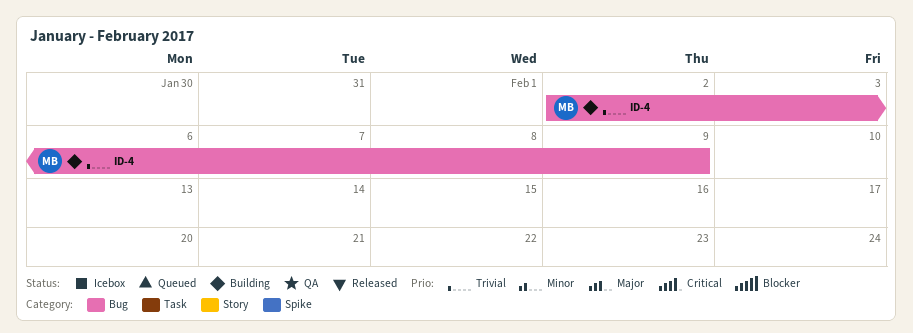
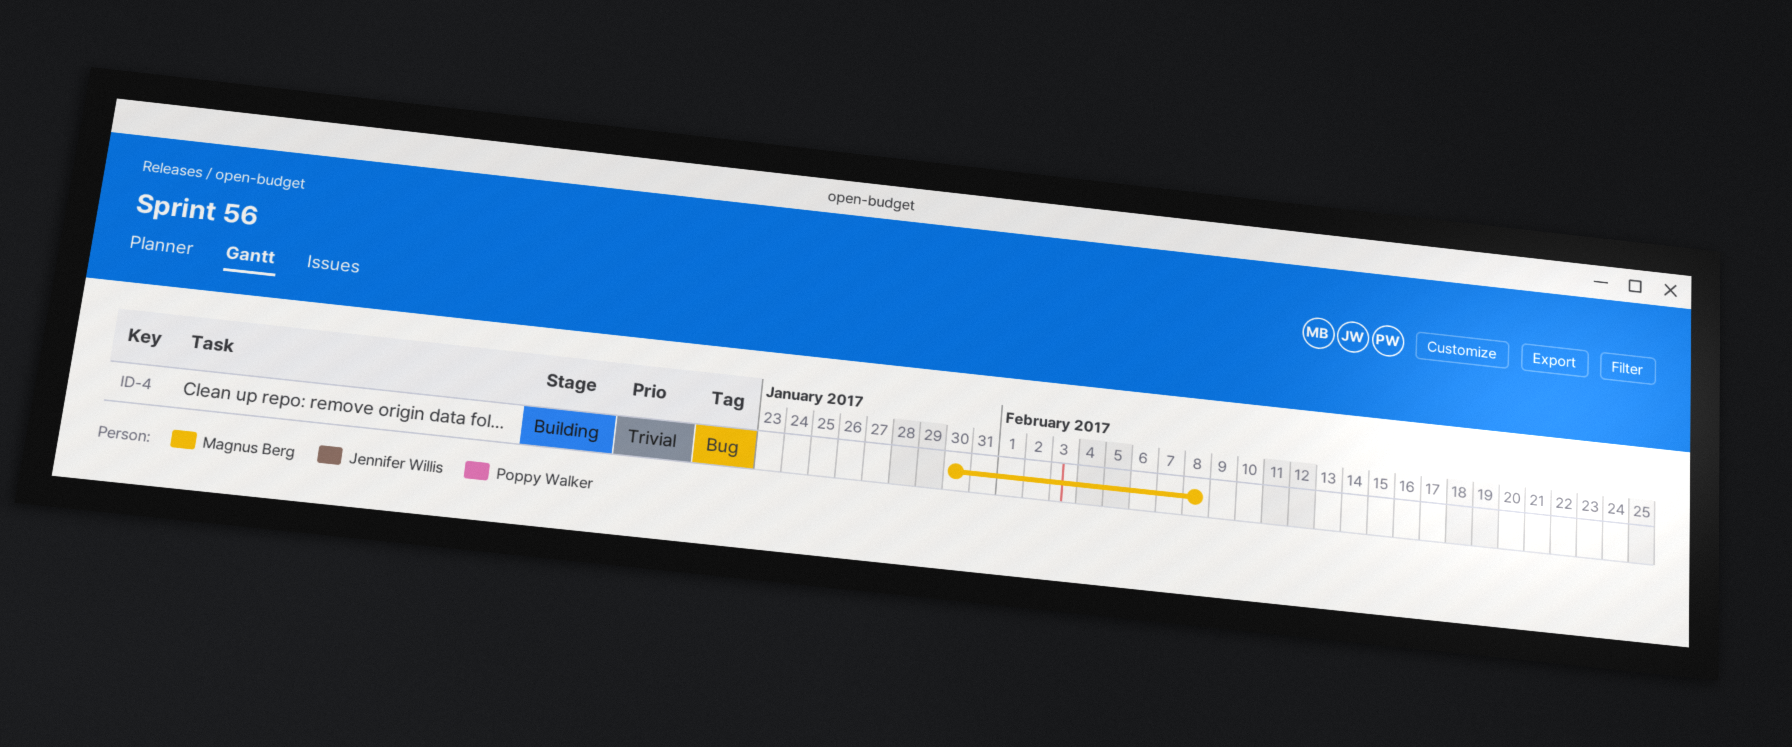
ID-4, start: Feb 2 -> Jan 30
ID-4, due: Feb 9 -> Feb 8

